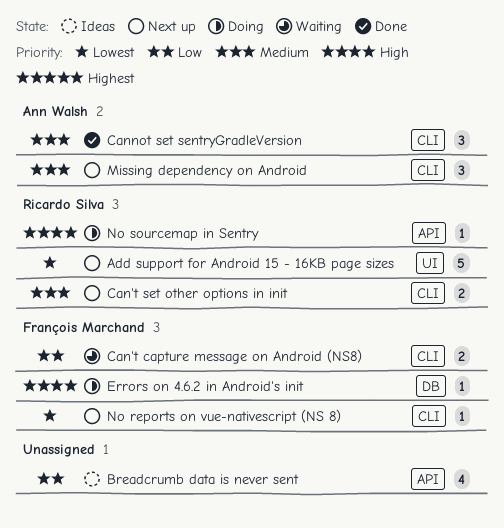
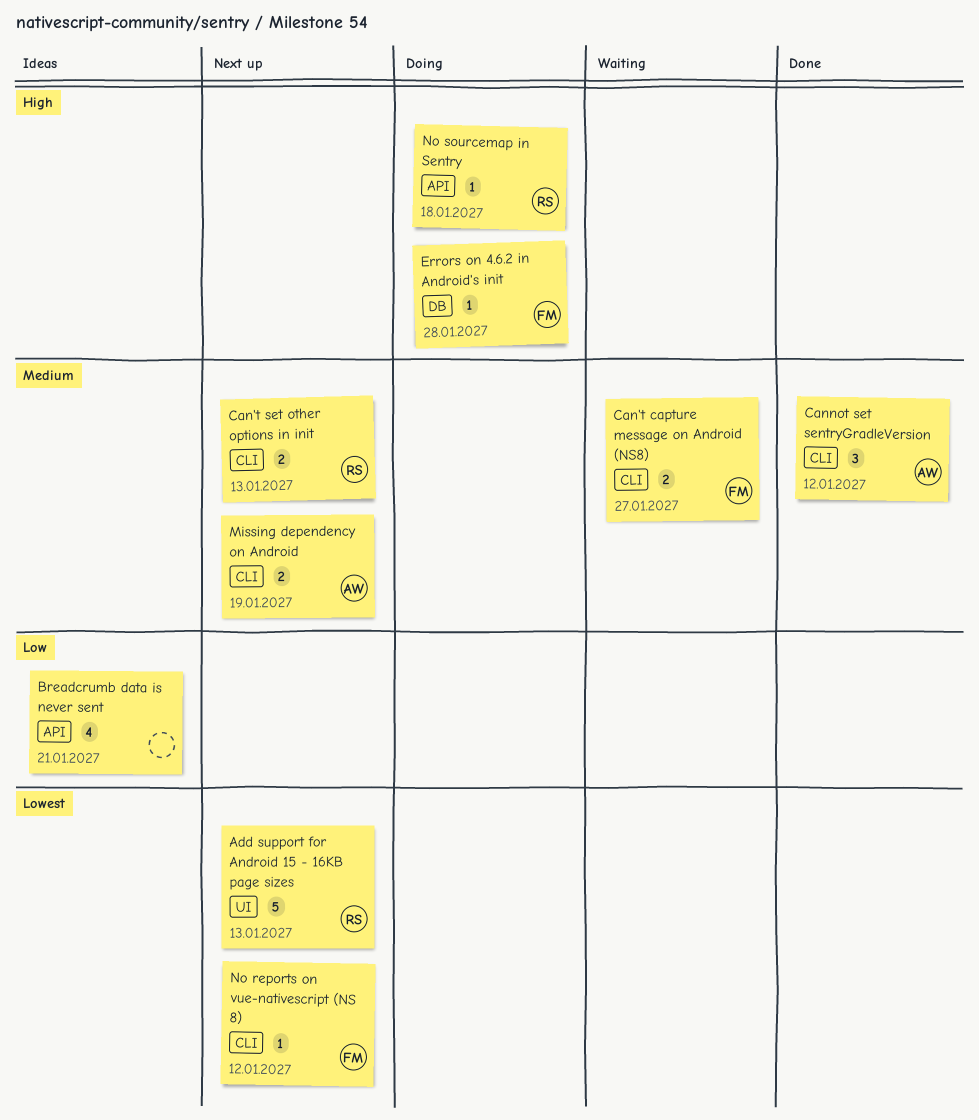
Can't capture message on Android (NS8), priority: Low -> Medium
Missing dependency on Android, estimate: 3 -> 2

